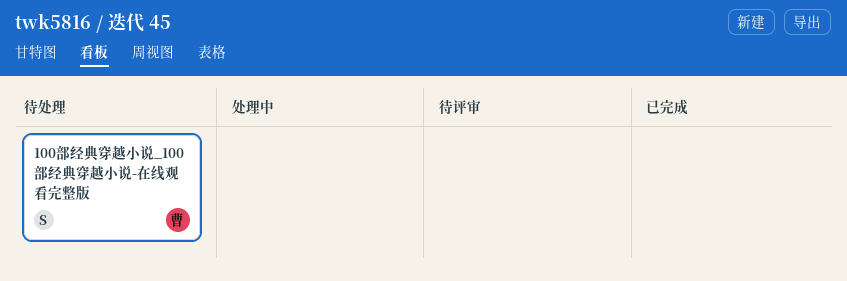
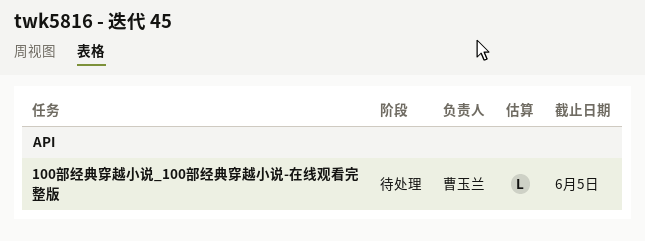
100部经典穿越小说_100部经典穿越小说-在线观看完整版, estimate: S -> L

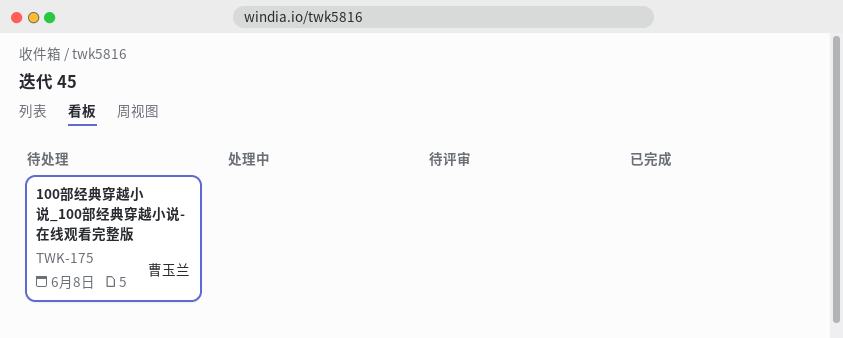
100部经典穿越小说_100部经典穿越小说-在线观看完整版, due: Jun 5 -> Jun 8

